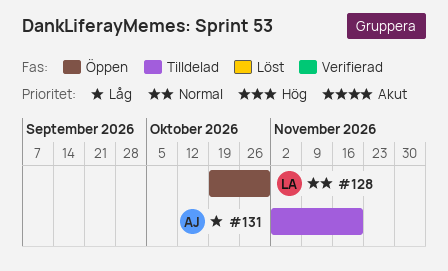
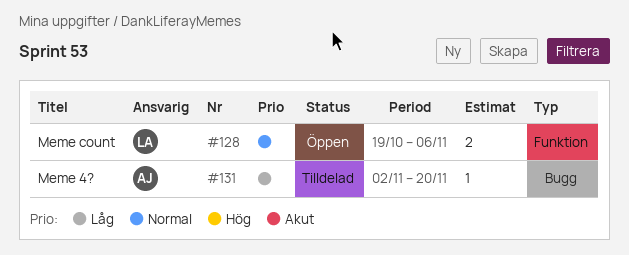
#128, due: Oct 30 -> Nov 6

